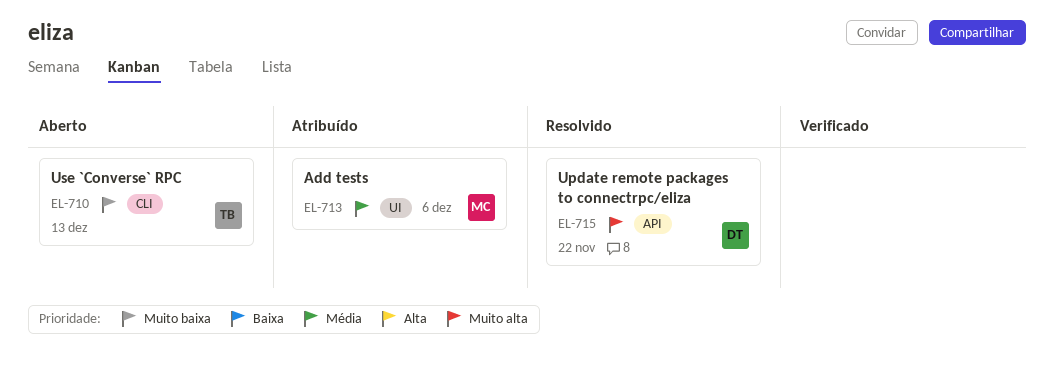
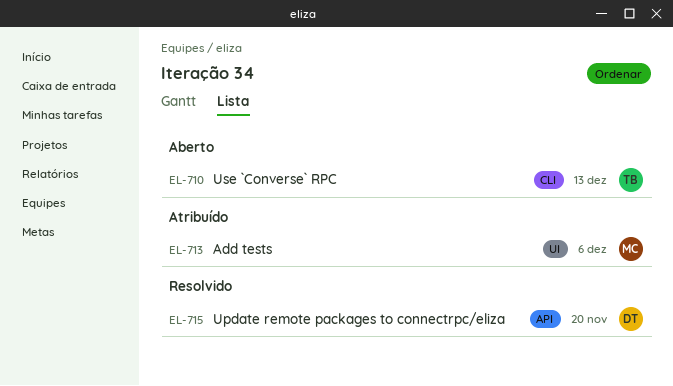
EL-715, due: Nov 22 -> Nov 20

